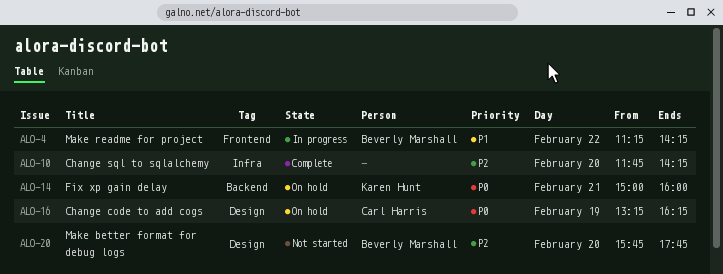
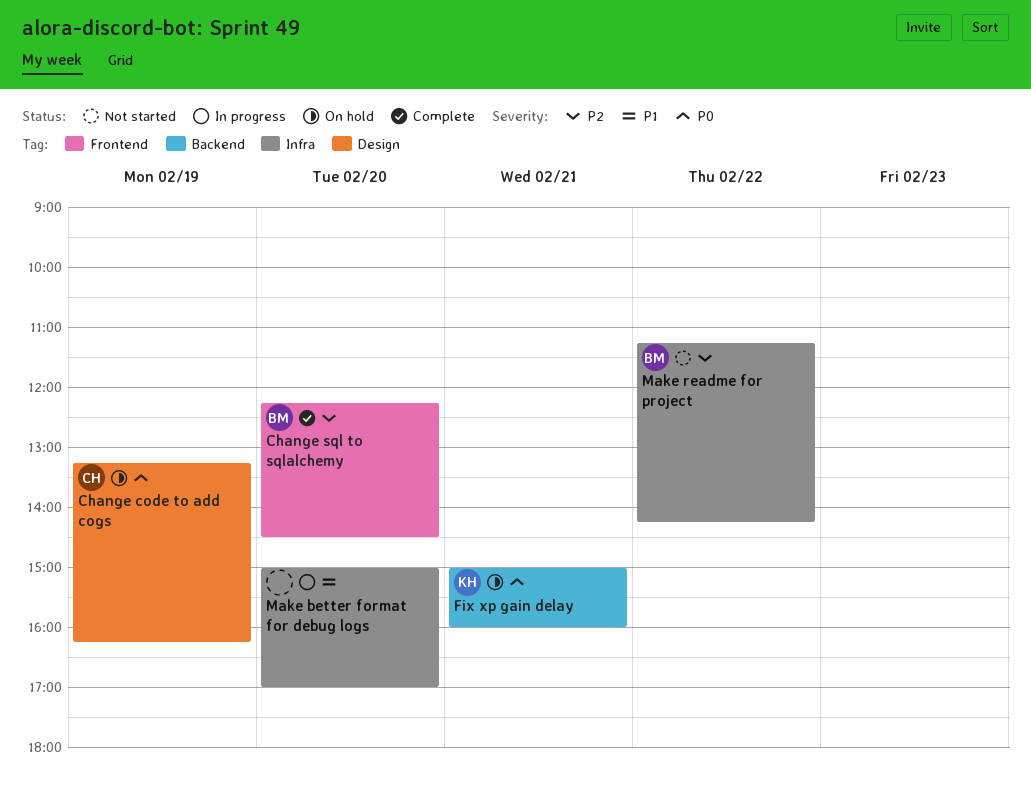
Change sql to sqlalchemy, owner: none -> Beverly Marshall
Change sql to sqlalchemy, label: Infra -> Frontend
Change sql to sqlalchemy, begins: 11:45 -> 12:15
Change sql to sqlalchemy, ends: 14:15 -> 14:30
Make better format for debug logs, status: Not started -> In progress
Make better format for debug logs, owner: Beverly Marshall -> none
Make better format for debug logs, priority: P2 -> P1
Make better format for debug logs, label: Design -> Infra
Make better format for debug logs, begins: 15:45 -> 15:00
Make better format for debug logs, ends: 17:45 -> 17:00
Make readme for project, status: In progress -> Not started
Make readme for project, priority: P1 -> P2
Make readme for project, label: Frontend -> Infra

